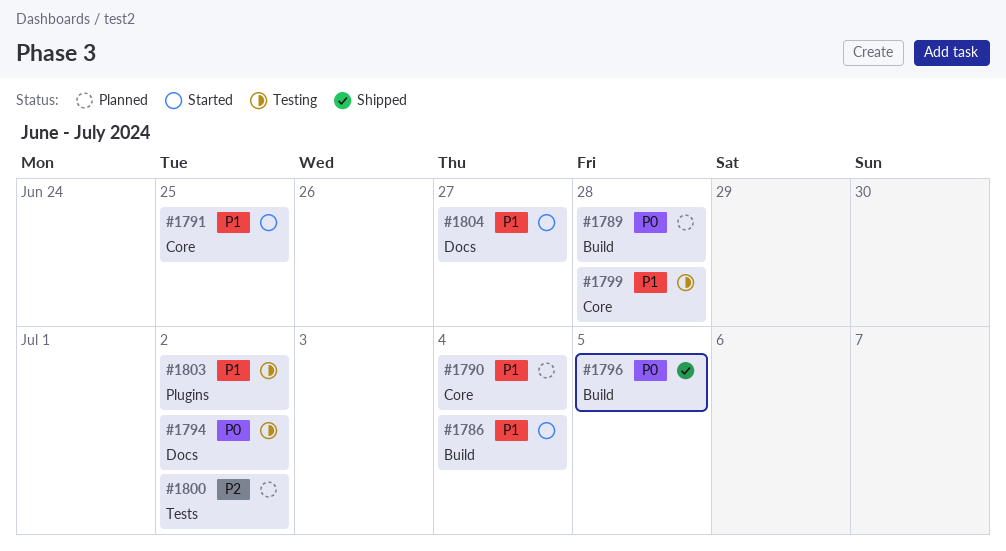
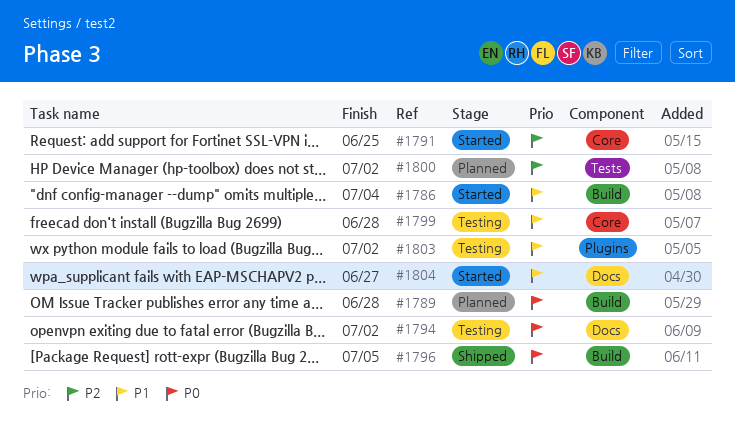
#1790: present -> none
#1791, priority: P1 -> P2

